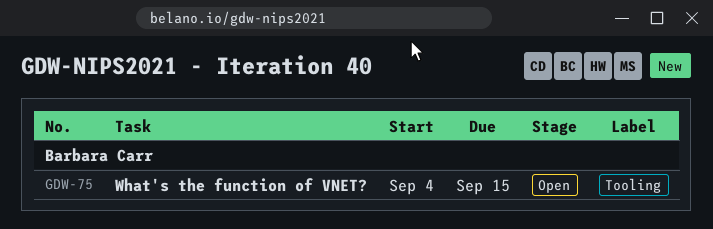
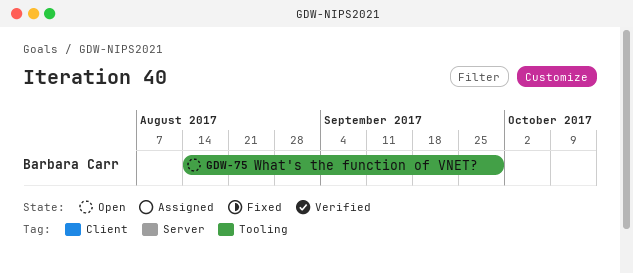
GDW-75, start: Sep 4 -> Aug 14
GDW-75, due: Sep 15 -> Sep 29

